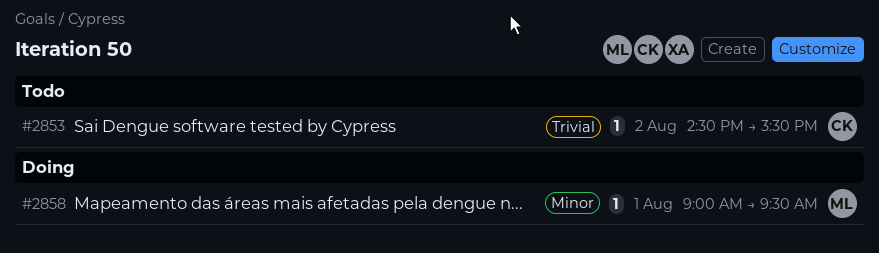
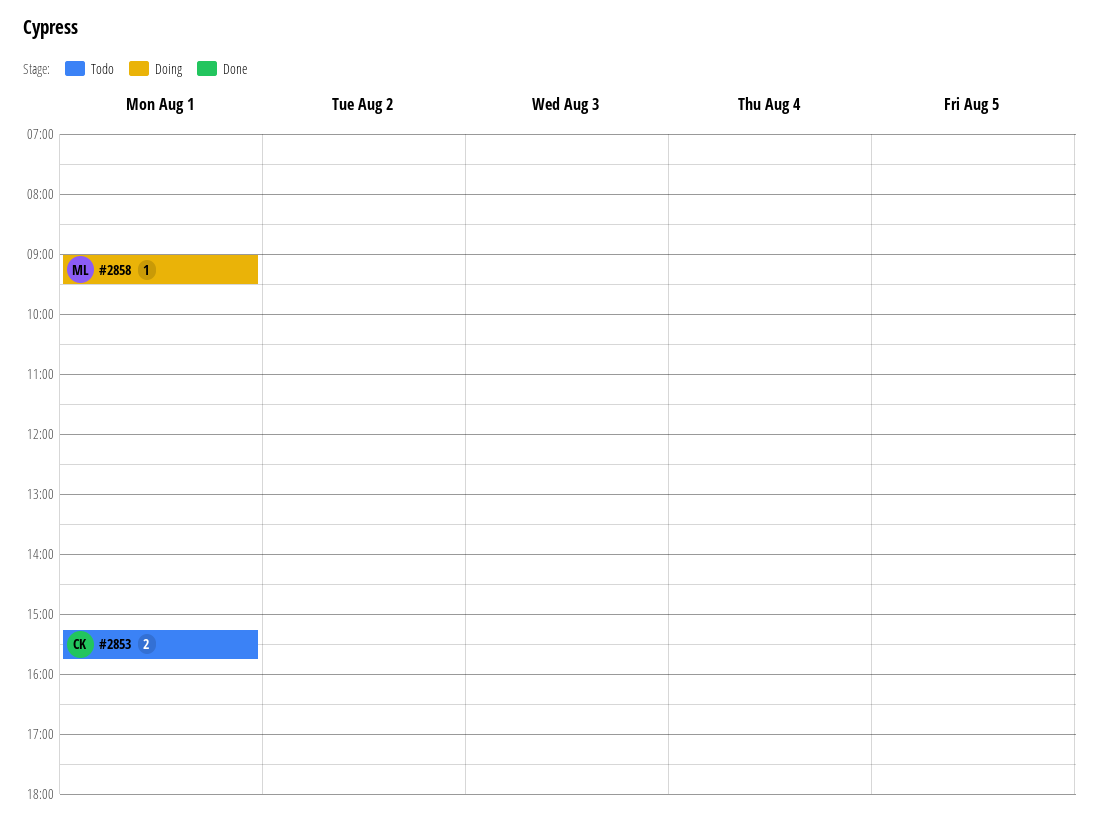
#2853, estimate: 1 -> 2
#2853, day: Aug 2 -> Aug 1
#2853, begins: 14:30 -> 15:15
#2853, ends: 15:30 -> 15:45

